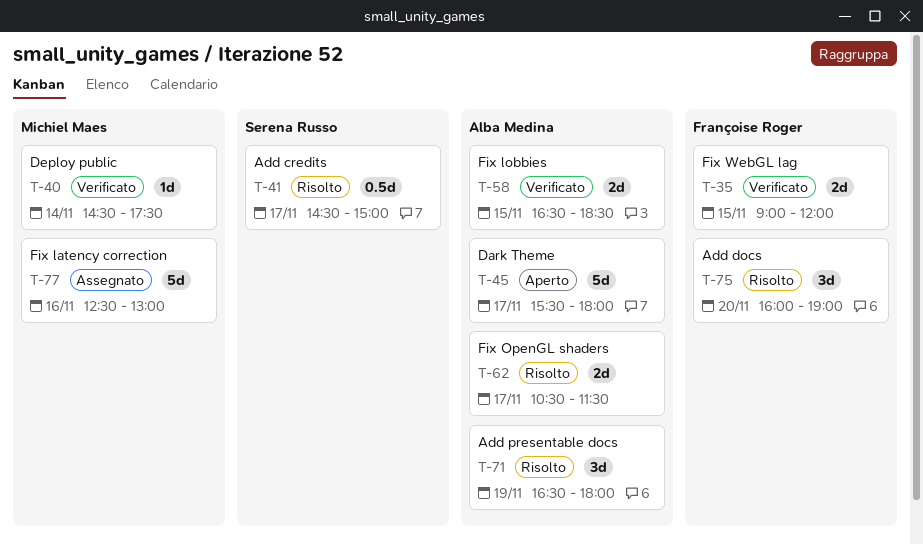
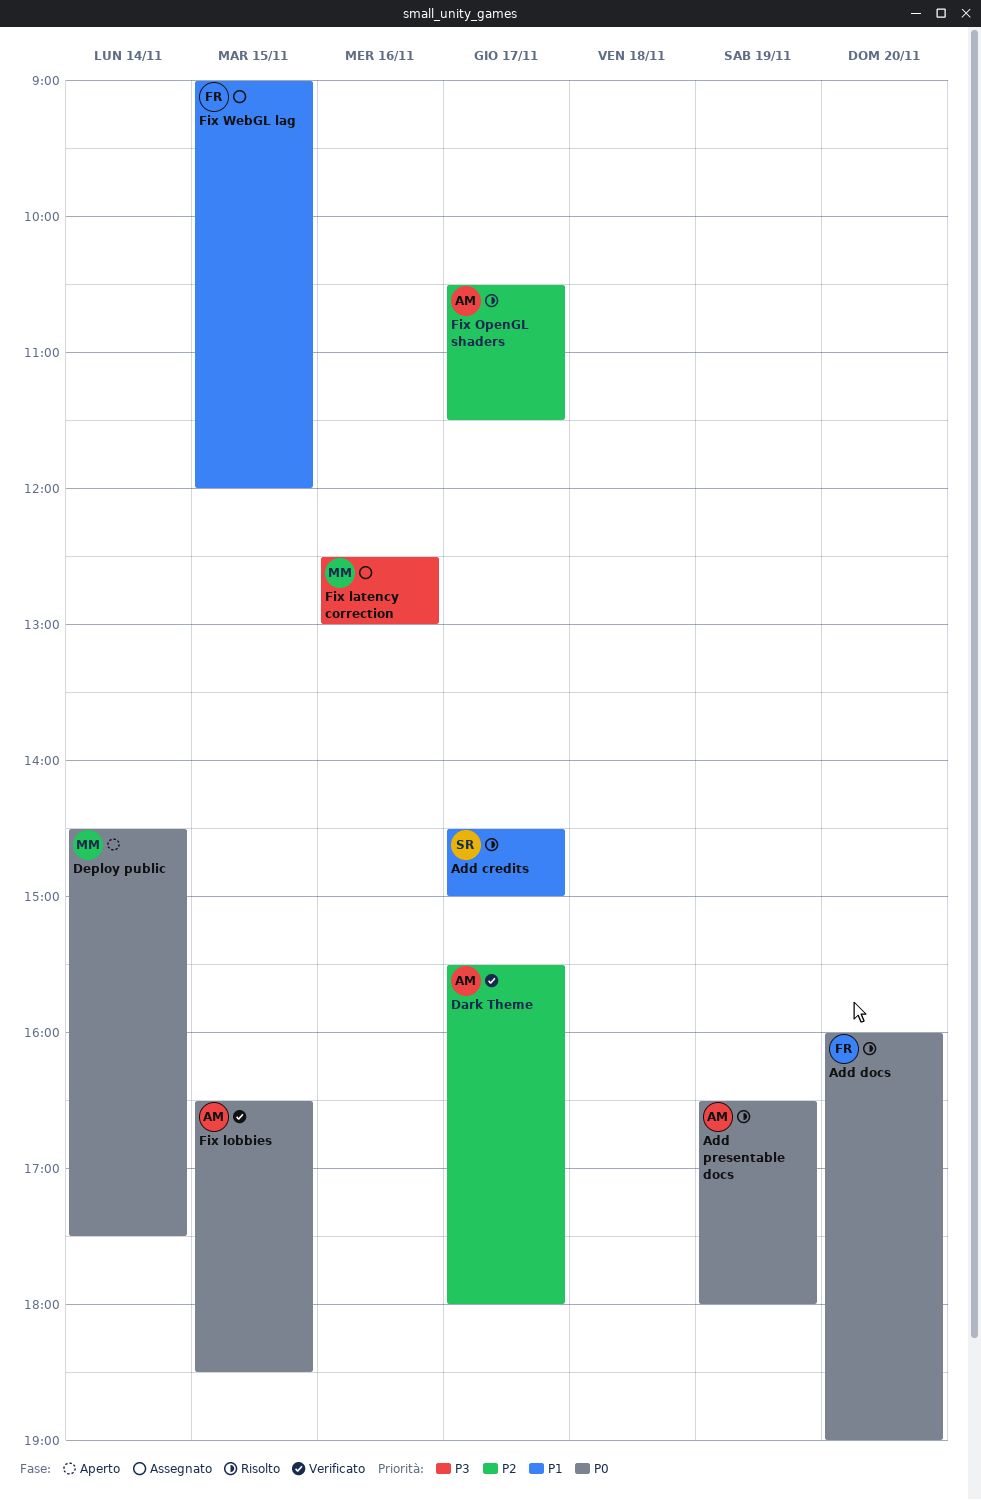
Dark Theme, status: Aperto -> Verificato
Deploy public, status: Verificato -> Aperto
Fix WebGL lag, status: Verificato -> Assegnato

